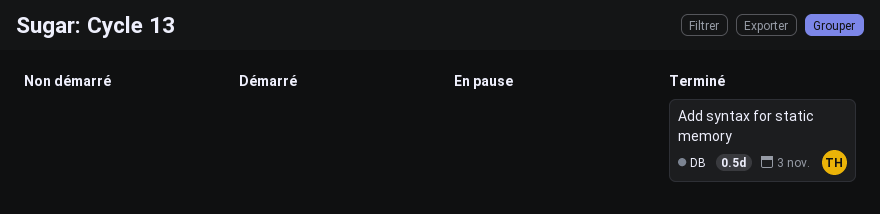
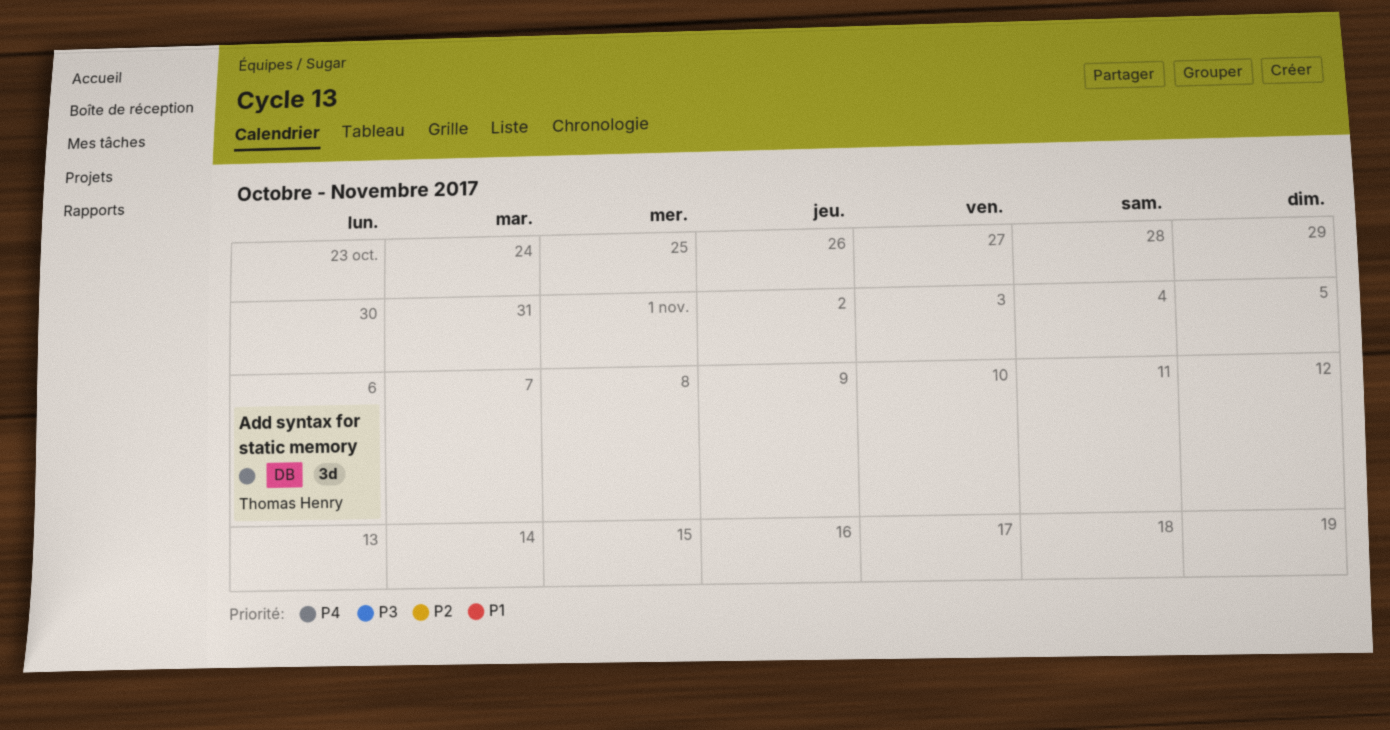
Add syntax for static memory, estimate: 0.5d -> 3d
Add syntax for static memory, due: Nov 3 -> Nov 6

